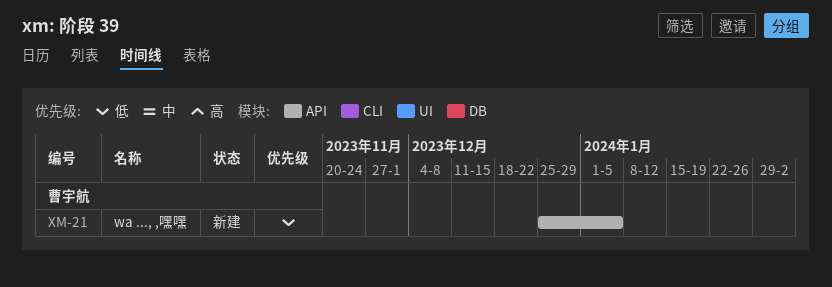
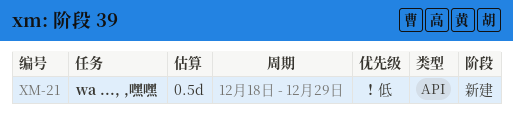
XM-21, start: Dec 25 -> Dec 18
XM-21, due: Jan 5 -> Dec 29

